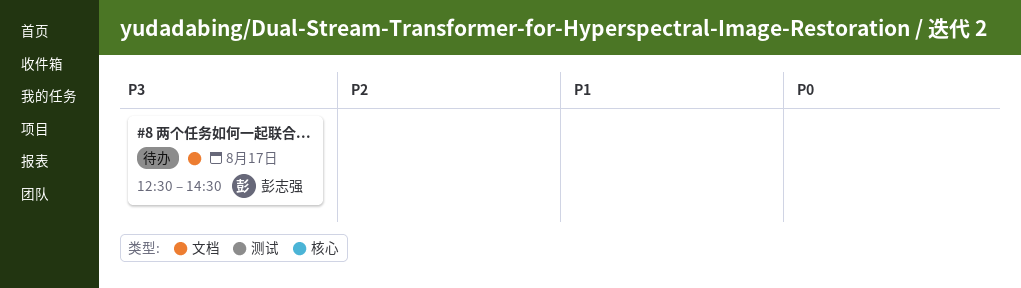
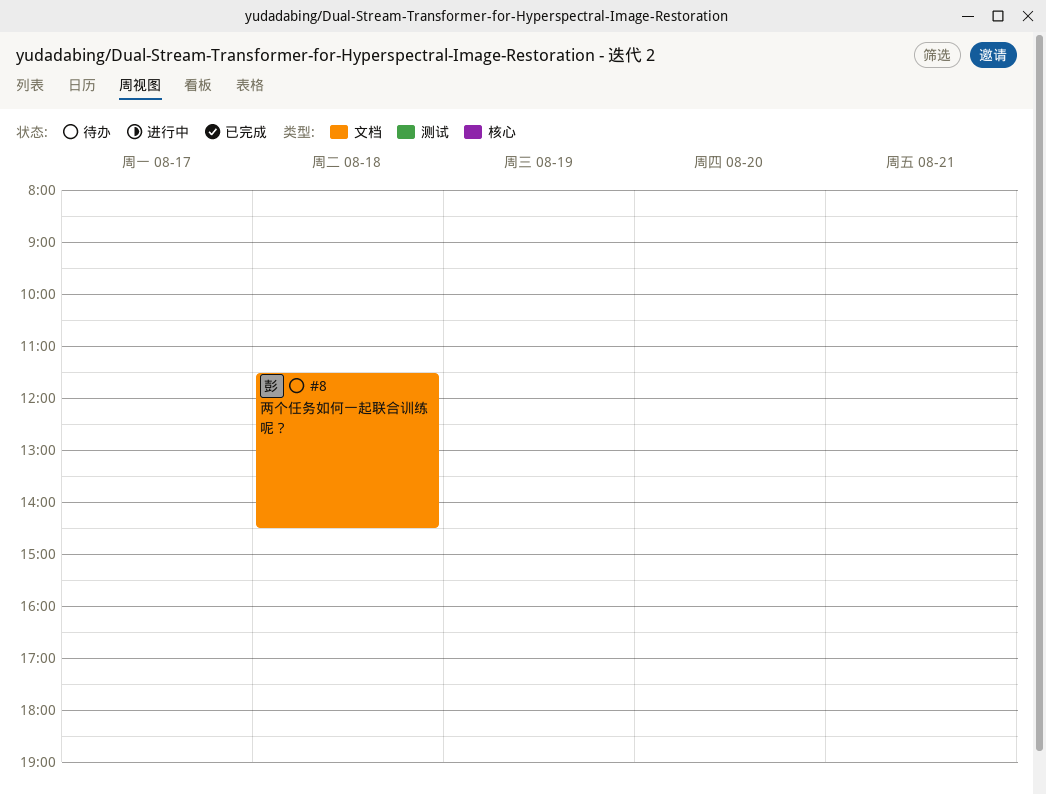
#8, day: Aug 17 -> Aug 18
#8, begins: 12:30 -> 11:30

